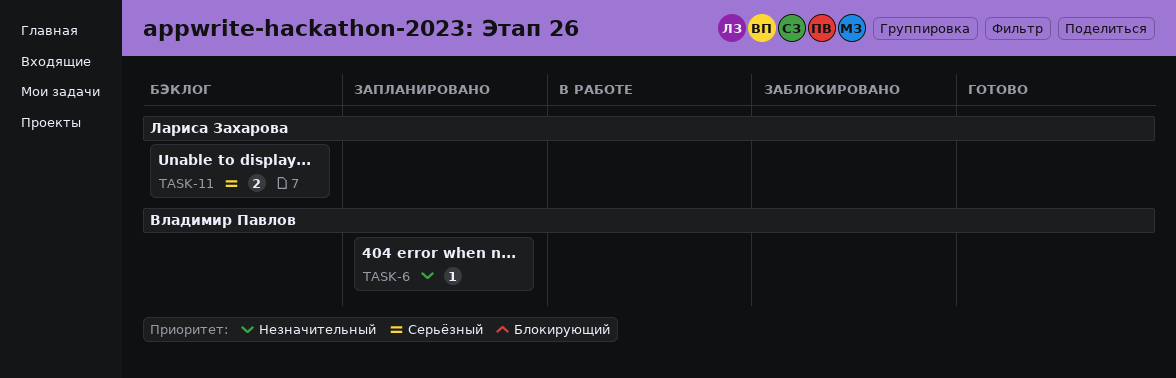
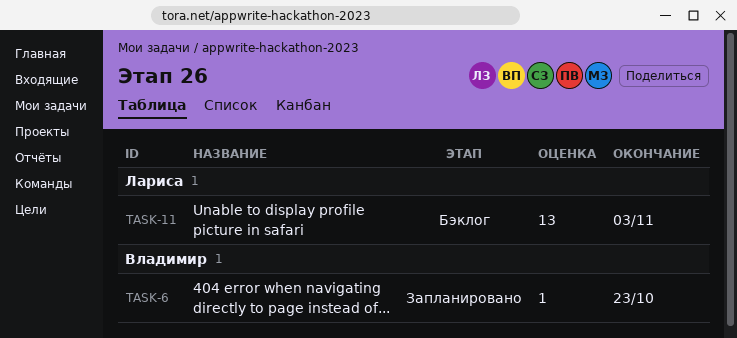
TASK-11, estimate: 2 -> 13

